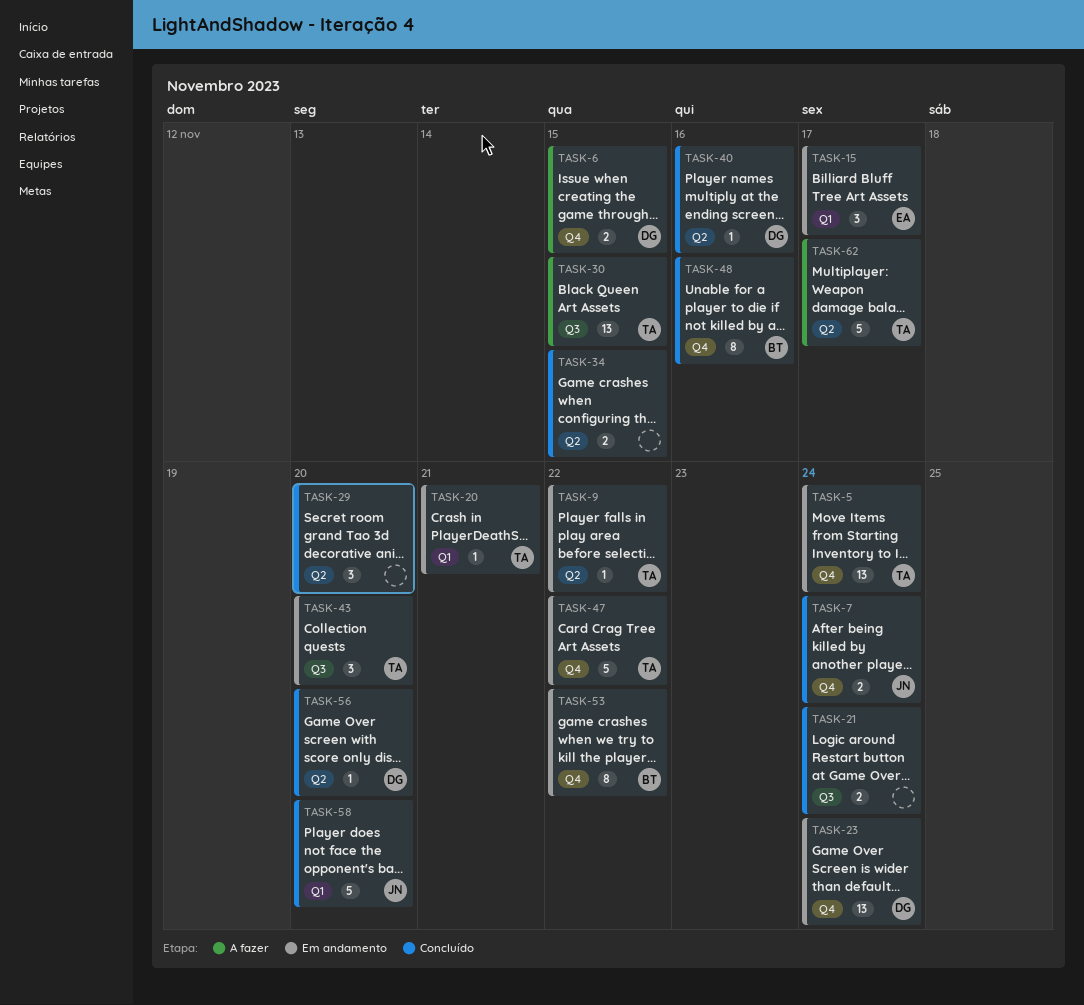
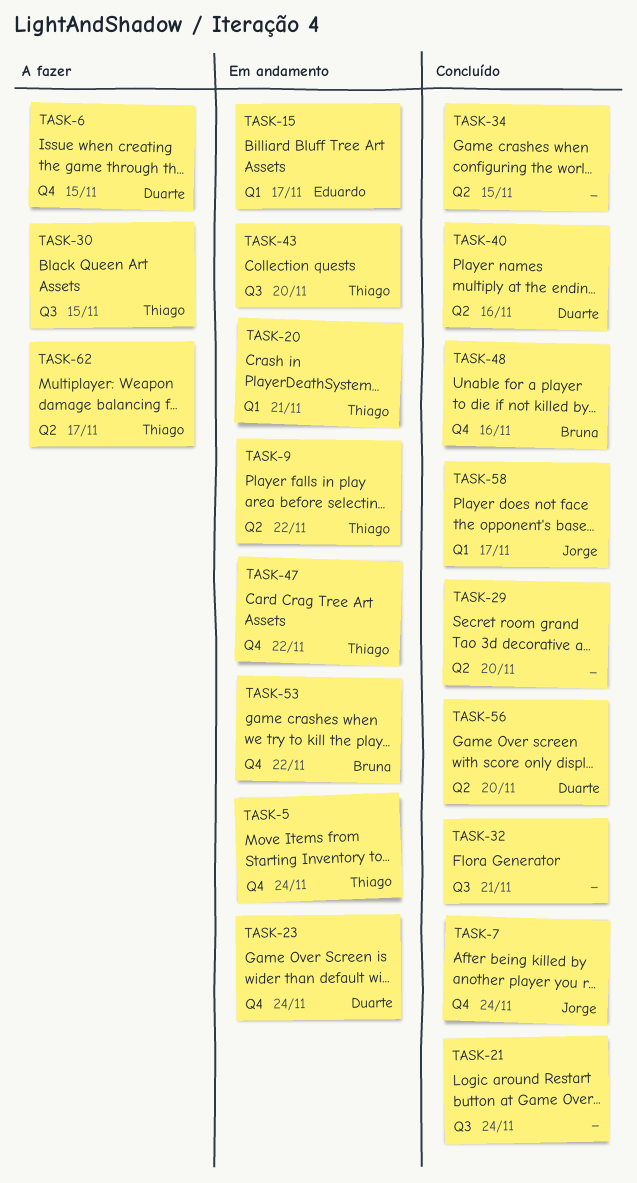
TASK-32: none -> present
TASK-58, due: Nov 20 -> Nov 17

